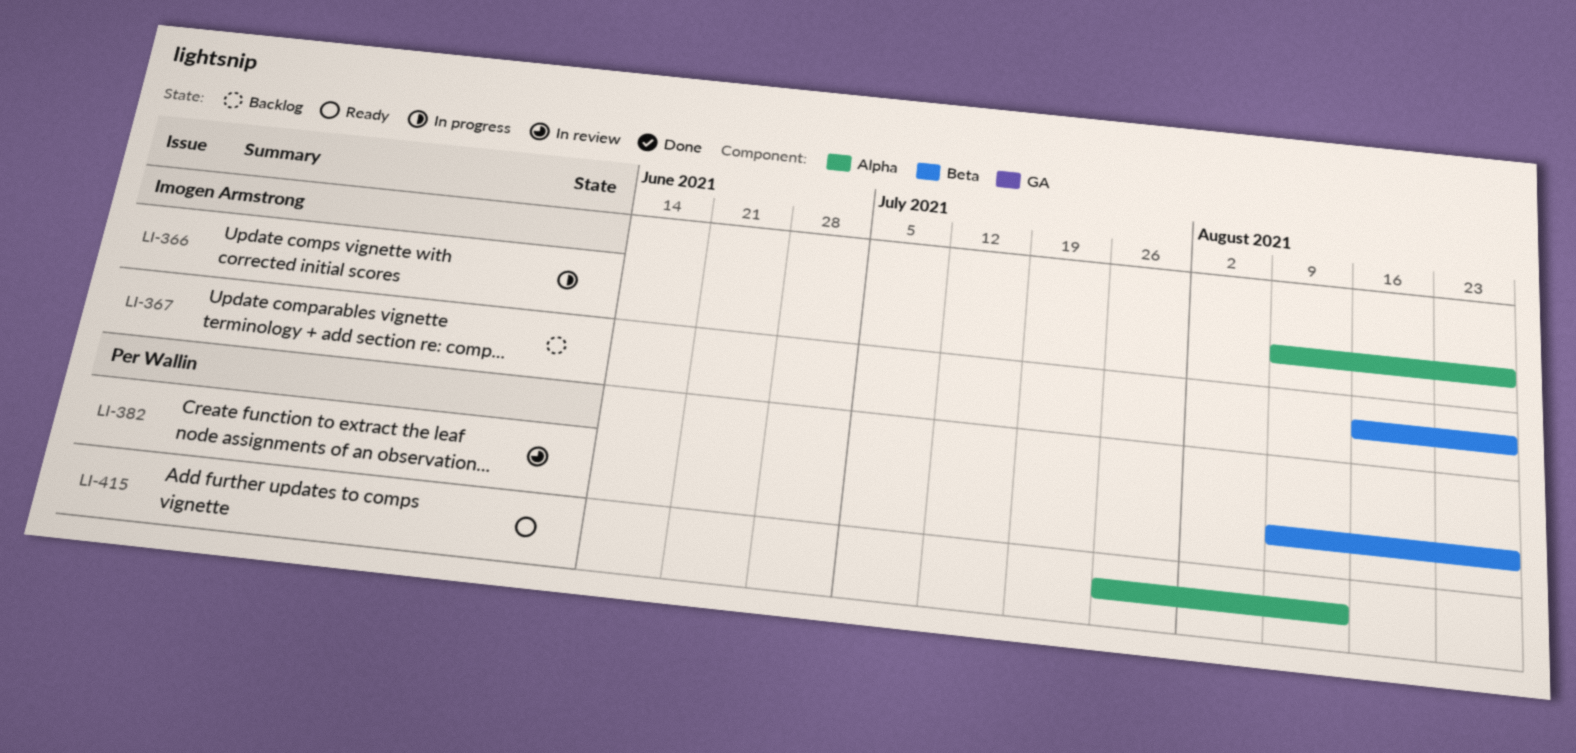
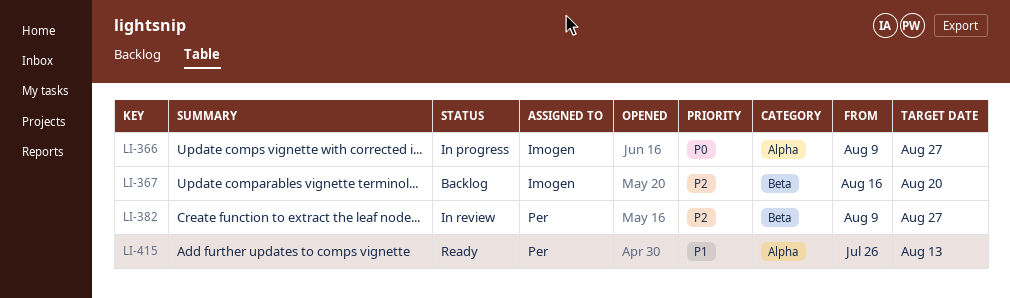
LI-367, due: Aug 27 -> Aug 20

